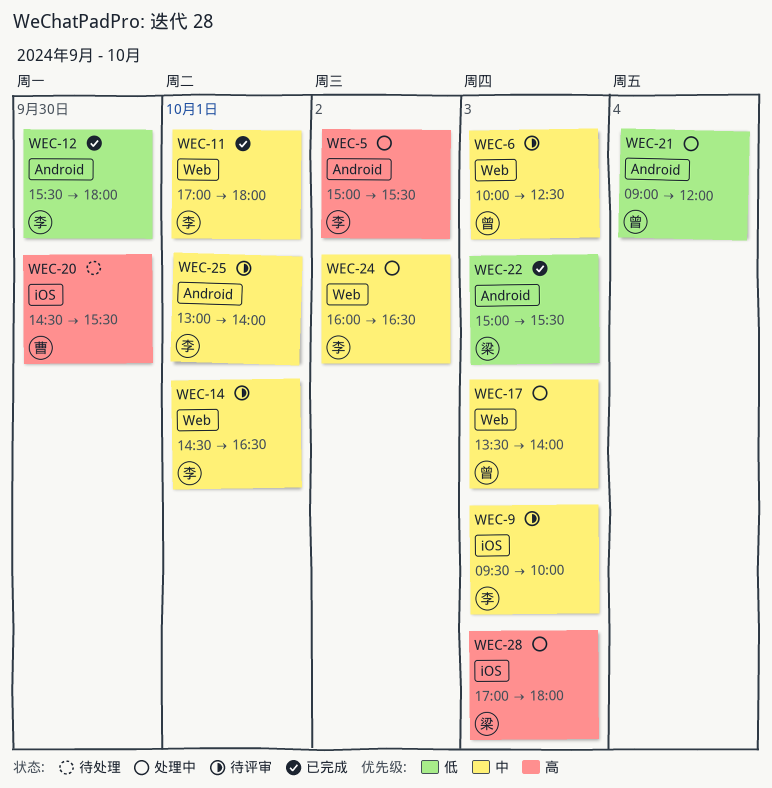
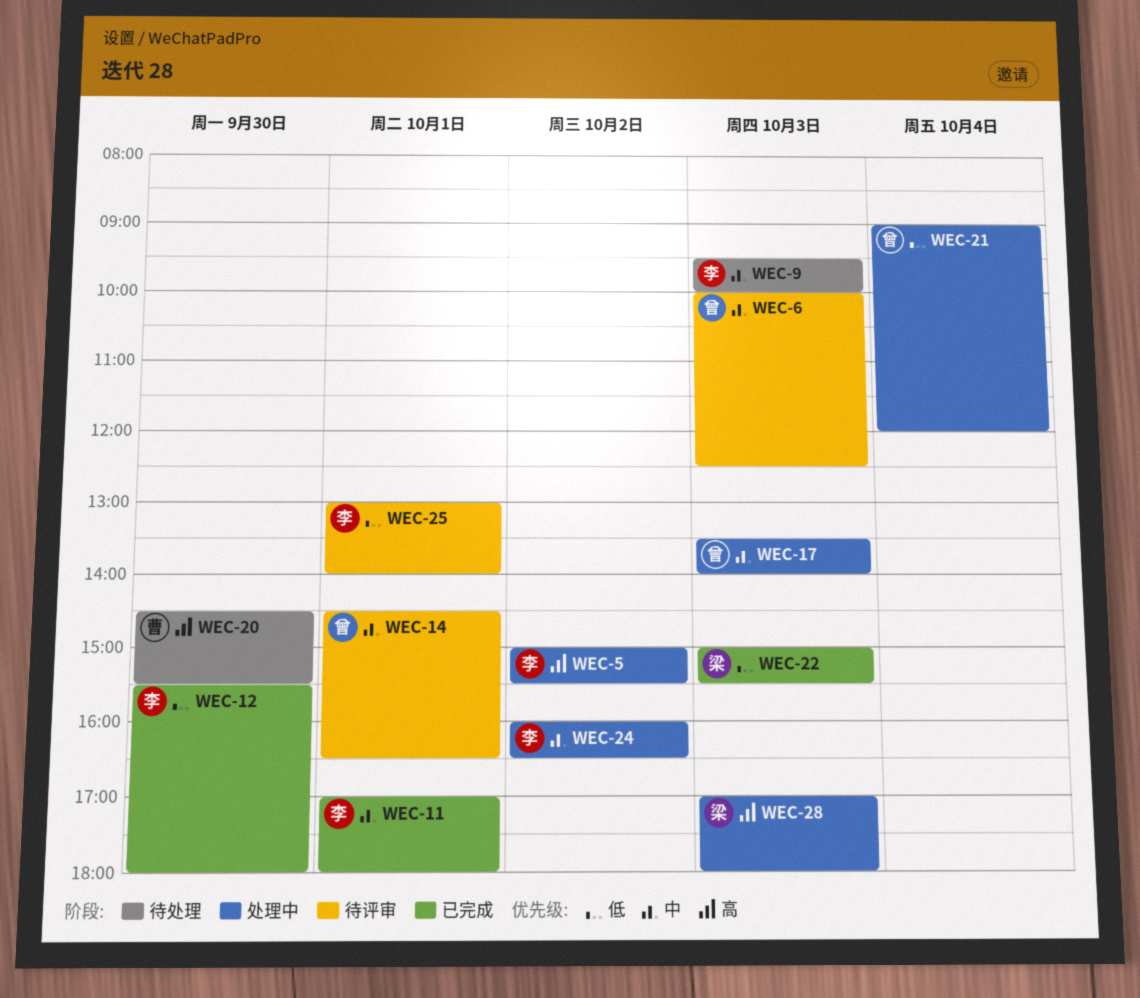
WEC-9, status: 待评审 -> 待处理
WEC-14, owner: 李 -> 曾
WEC-25, priority: 中 -> 低

